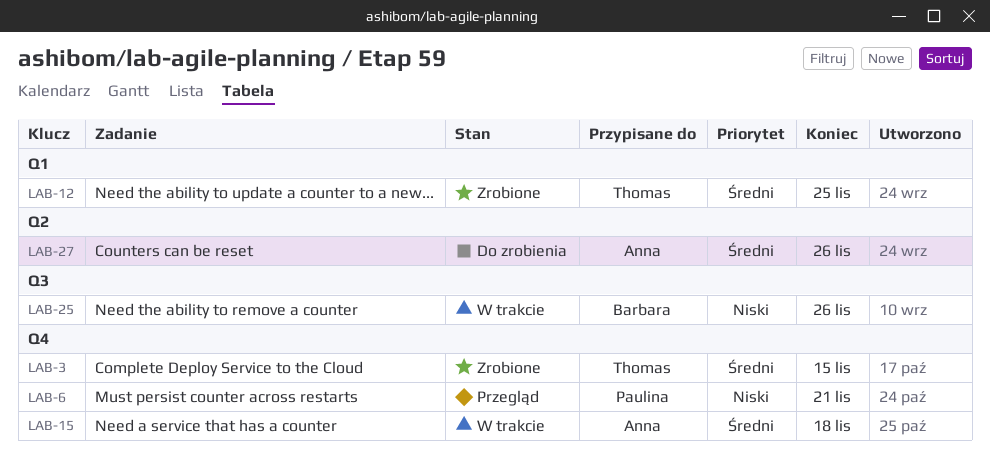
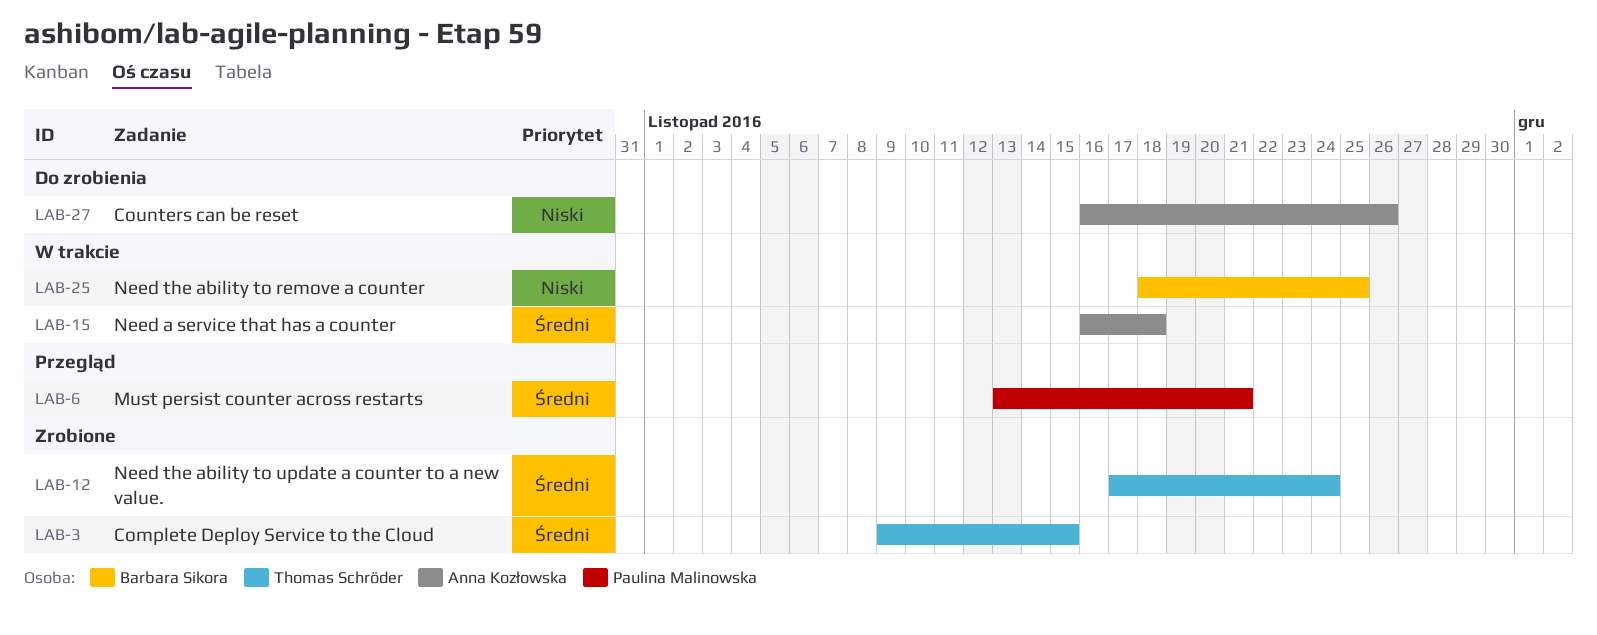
LAB-6, priority: Niski -> Średni
LAB-12, due: Nov 25 -> Nov 24
LAB-25, due: Nov 26 -> Nov 25
LAB-27, priority: Średni -> Niski

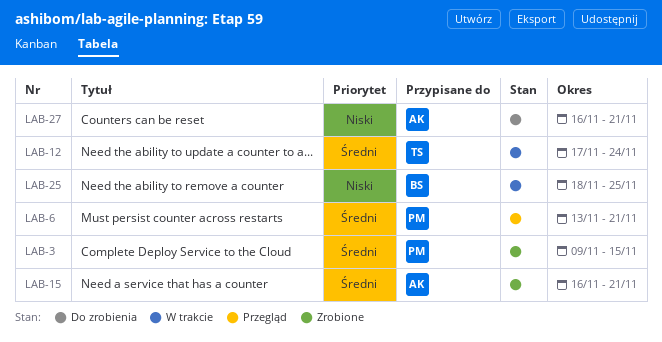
LAB-3, owner: Thomas Schröder -> Paulina Malinowska
LAB-12, status: Zrobione -> W trakcie
LAB-15, status: W trakcie -> Zrobione
LAB-15, due: Nov 18 -> Nov 21
LAB-27, due: Nov 26 -> Nov 21

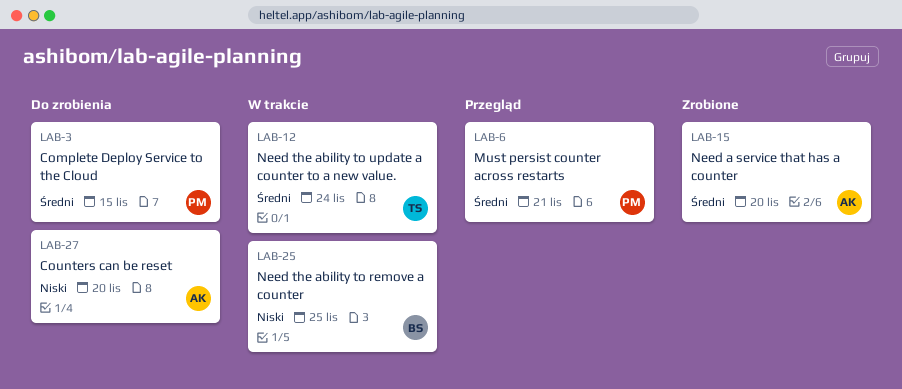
LAB-3, status: Zrobione -> Do zrobienia
LAB-15, due: Nov 21 -> Nov 20
LAB-27, due: Nov 21 -> Nov 20

